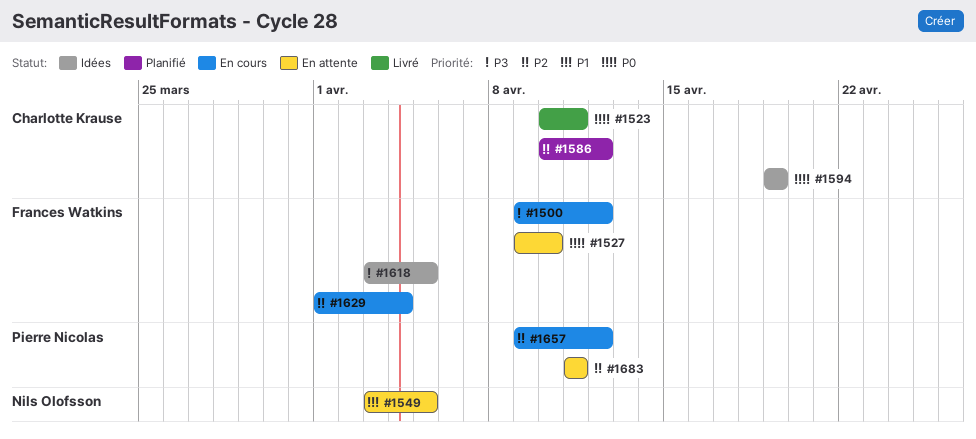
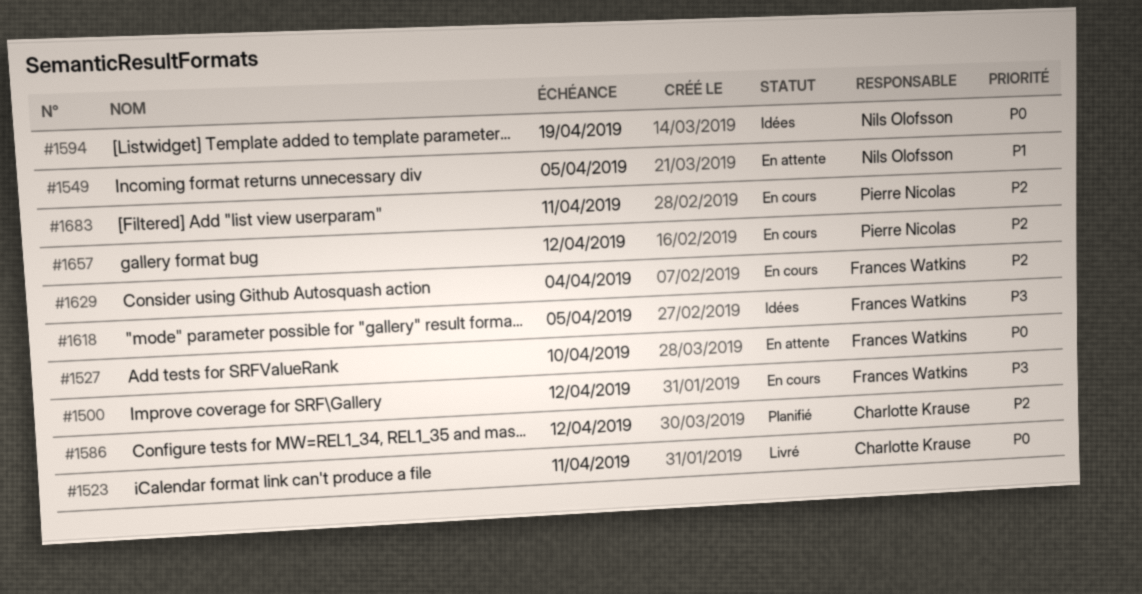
#1594, owner: Charlotte Krause -> Nils Olofsson
#1683, status: En attente -> En cours

